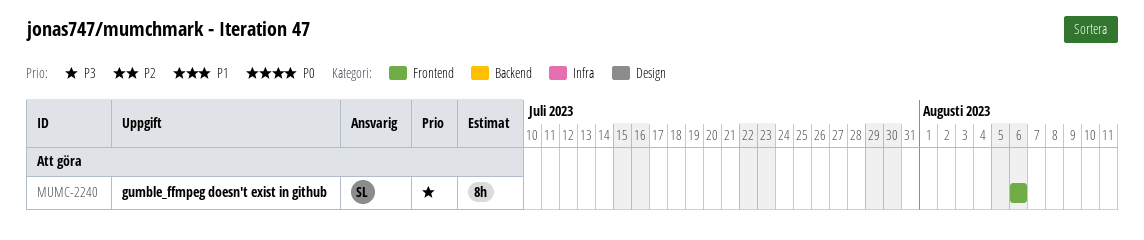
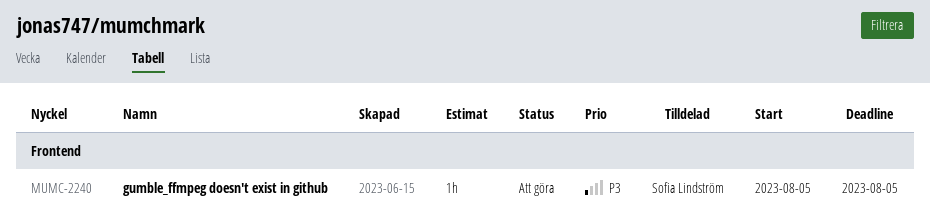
MUMC-2240, estimate: 8h -> 1h
MUMC-2240, start: Aug 6 -> Aug 5
MUMC-2240, due: Aug 6 -> Aug 5

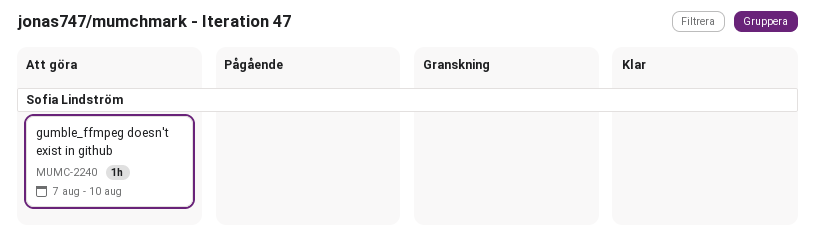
MUMC-2240, start: Aug 5 -> Aug 7
MUMC-2240, due: Aug 5 -> Aug 10

